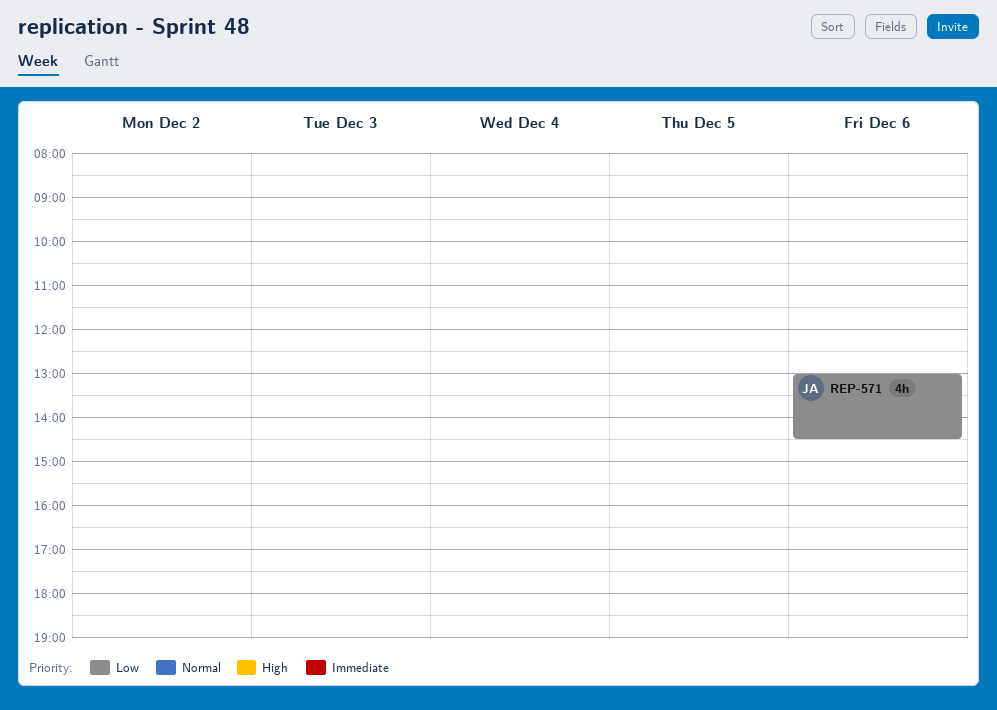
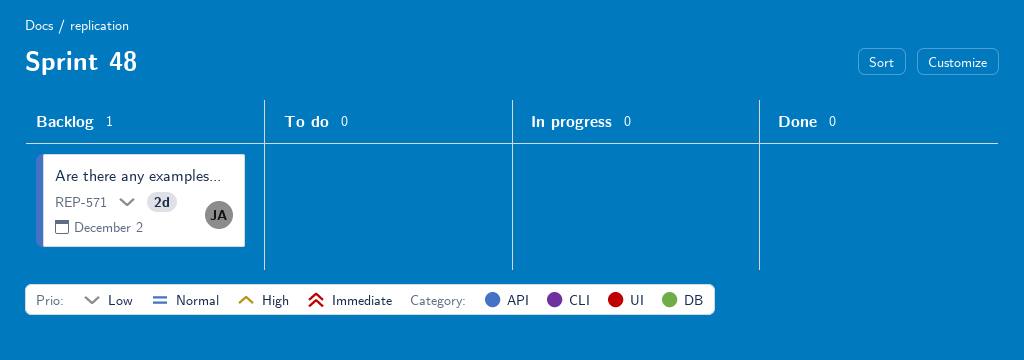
REP-571, estimate: 4h -> 2d
REP-571, day: Dec 6 -> Dec 2

